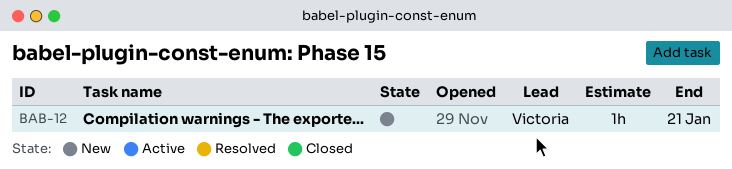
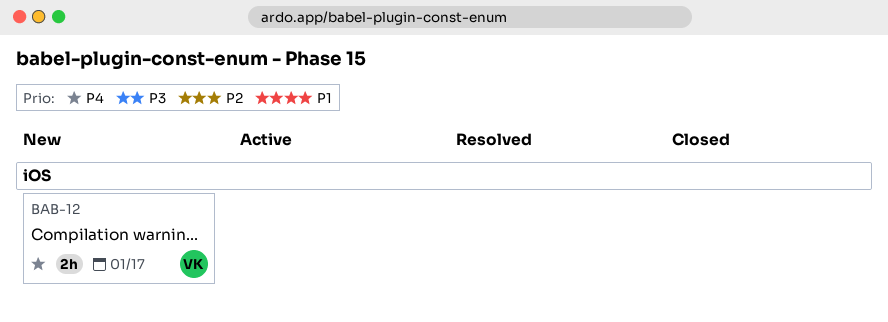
BAB-12, estimate: 1h -> 2h
BAB-12, due: Jan 21 -> Jan 17

